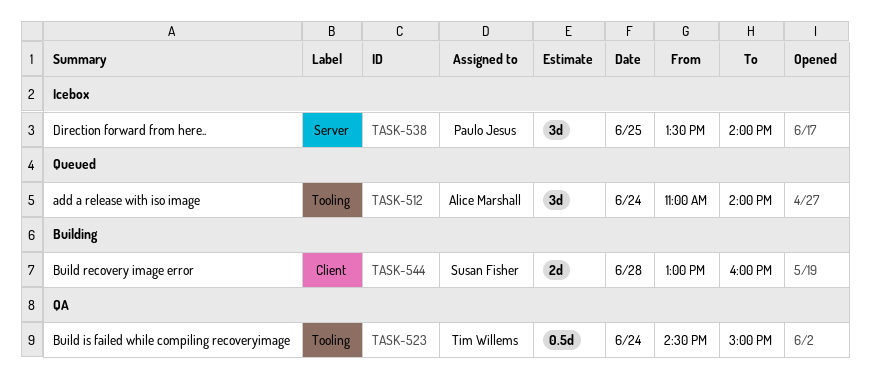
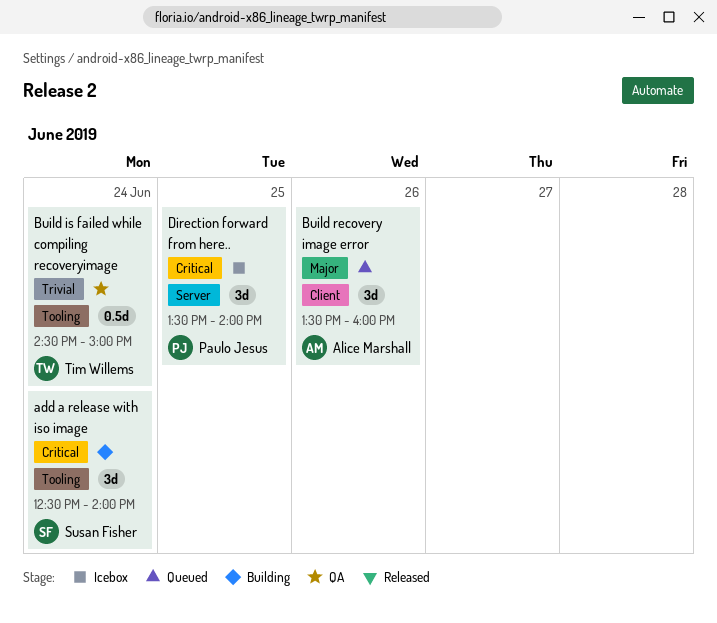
add a release with iso image, status: Queued -> Building
add a release with iso image, owner: Alice Marshall -> Susan Fisher
add a release with iso image, begins: 11:00 -> 12:30
Build recovery image error, status: Building -> Queued
Build recovery image error, owner: Susan Fisher -> Alice Marshall
Build recovery image error, estimate: 2d -> 3d
Build recovery image error, day: Jun 28 -> Jun 26
Build recovery image error, begins: 13:00 -> 13:30

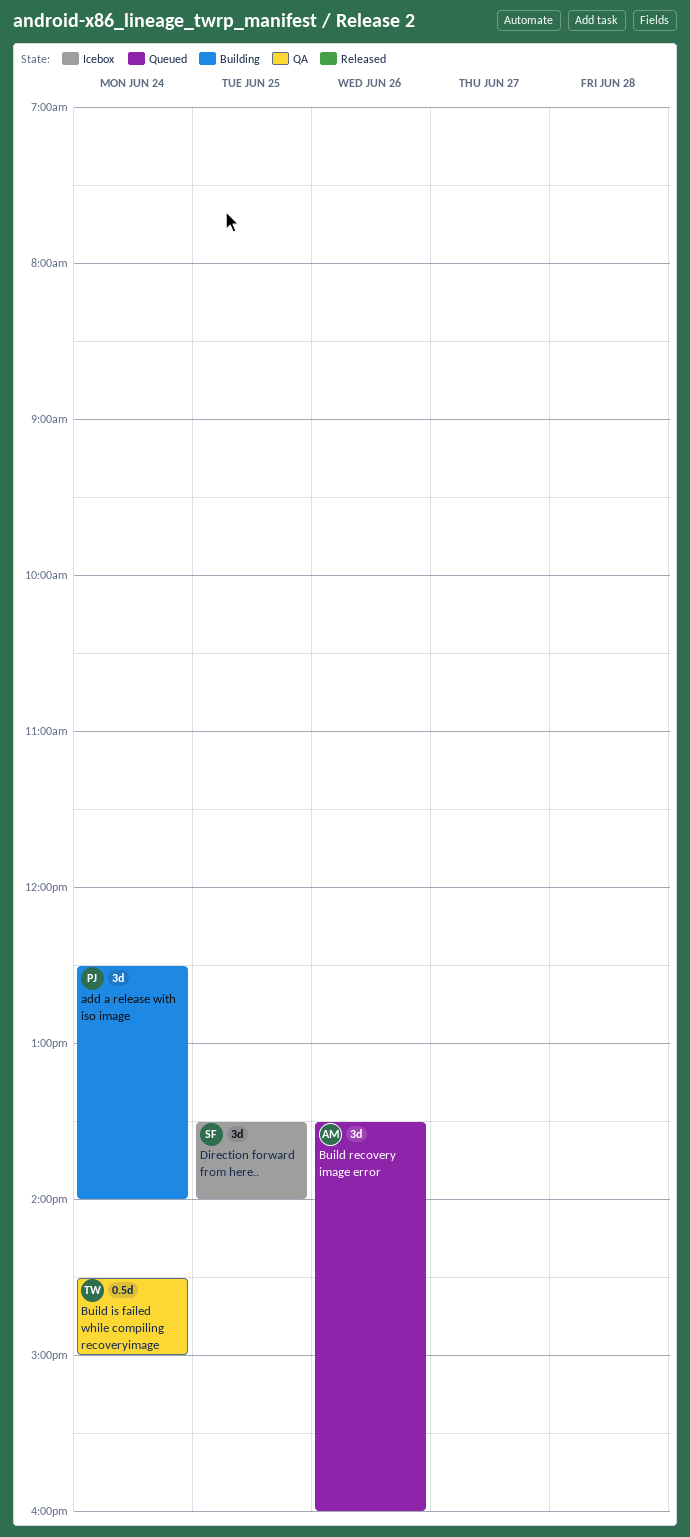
add a release with iso image, owner: Susan Fisher -> Paulo Jesus
Direction forward from here.., owner: Paulo Jesus -> Susan Fisher

